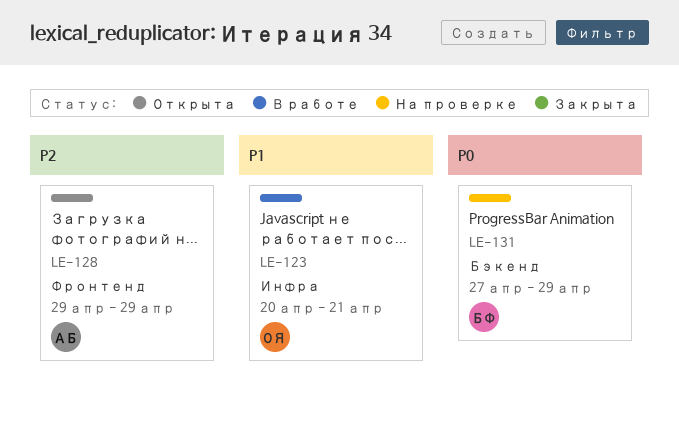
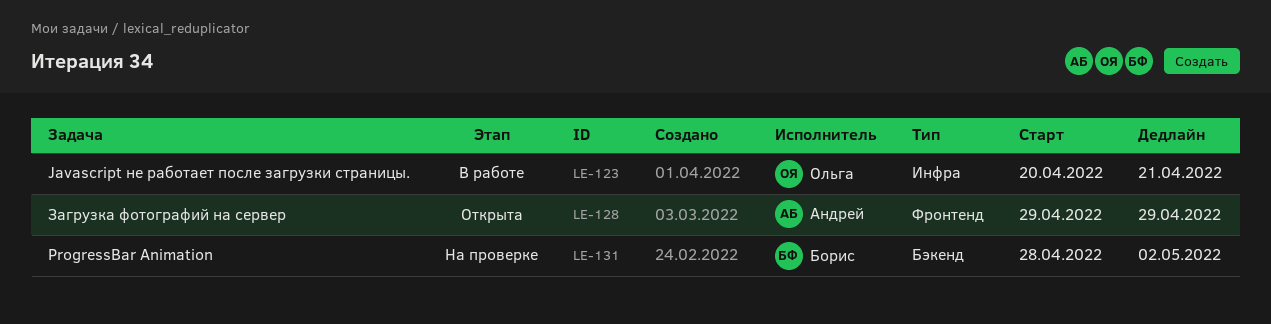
LE-131, start: Apr 27 -> Apr 28
LE-131, due: Apr 29 -> May 2

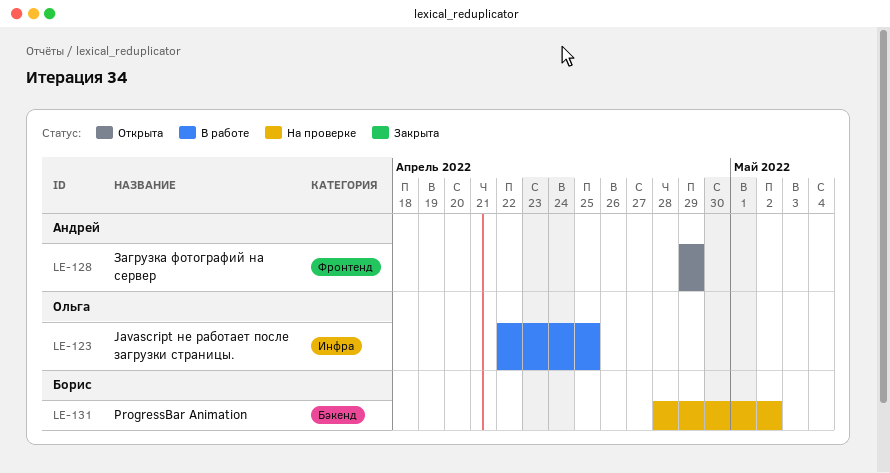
LE-123, start: Apr 20 -> Apr 22
LE-123, due: Apr 21 -> Apr 25

